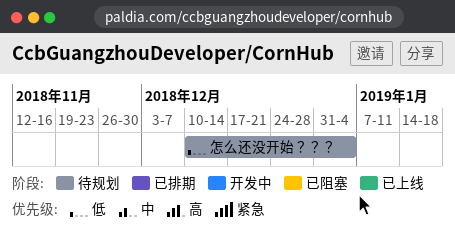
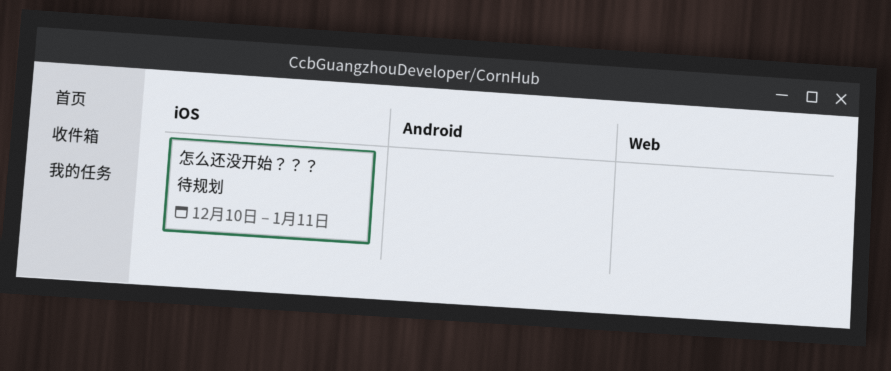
怎么还没开始？？？, due: Jan 4 -> Jan 11

